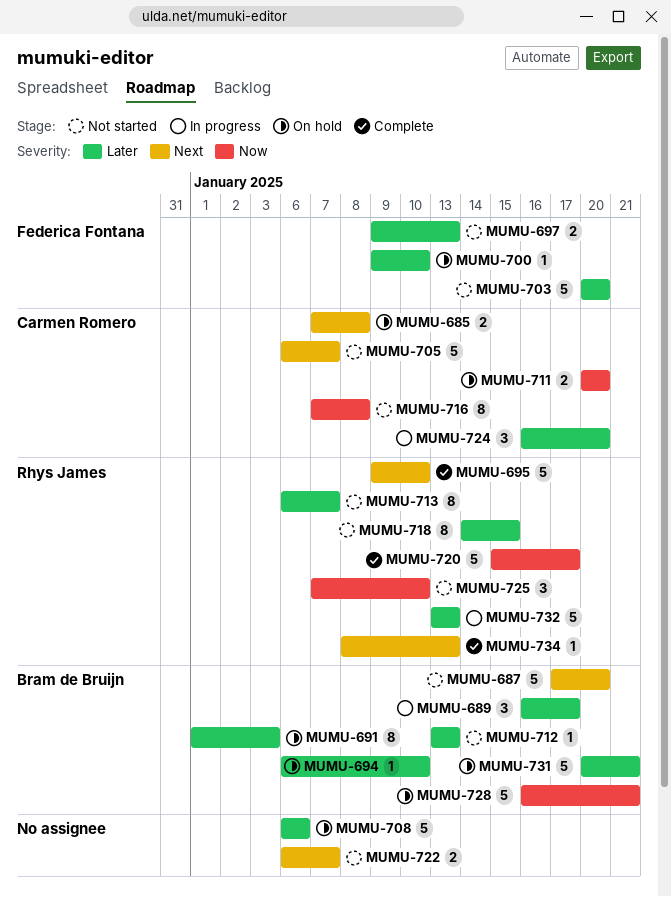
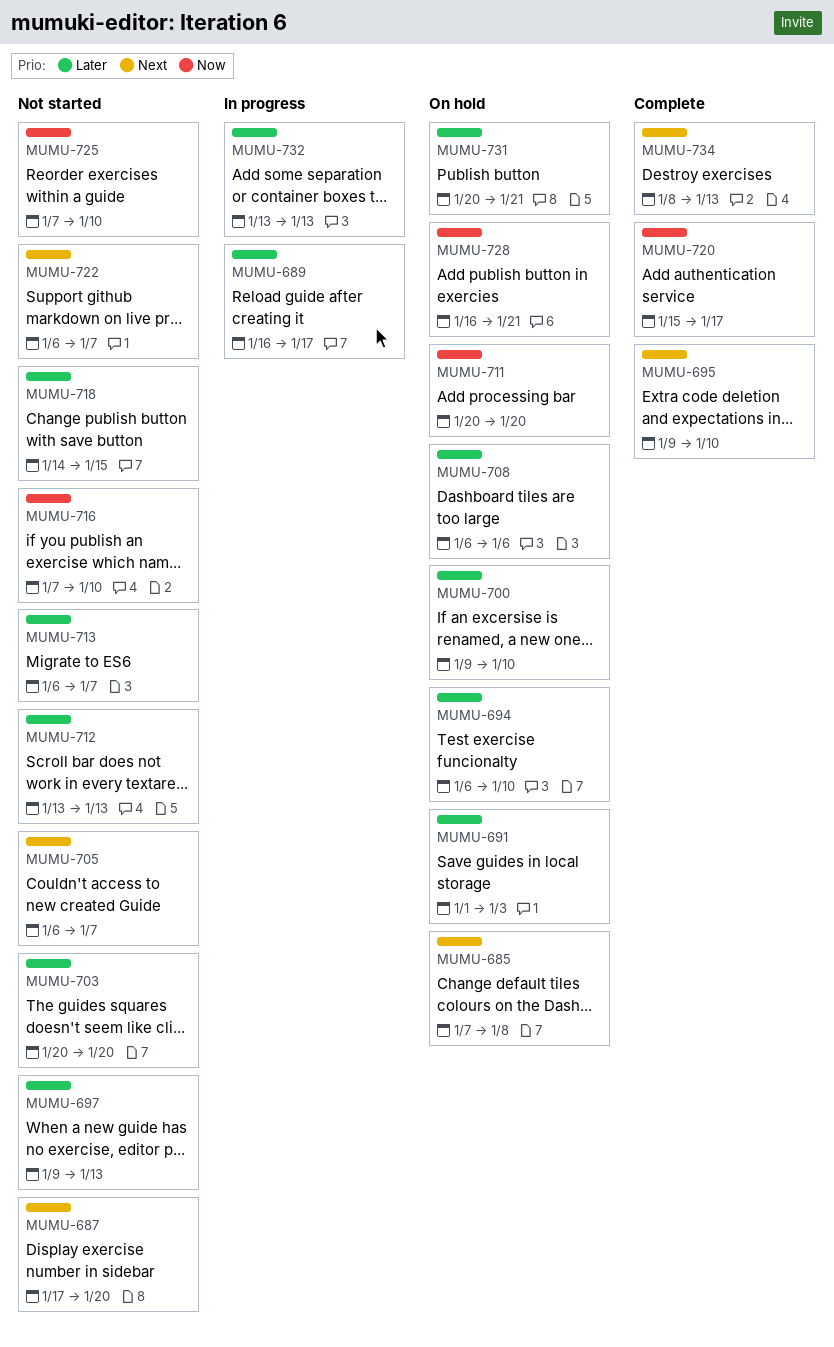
MUMU-716, due: Jan 8 -> Jan 10
MUMU-724: present -> none

